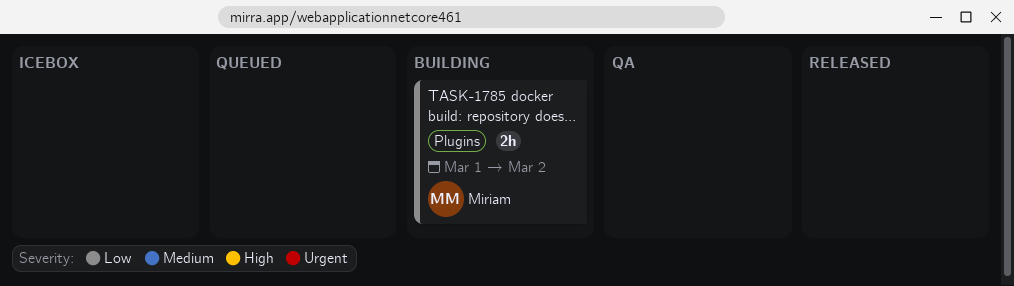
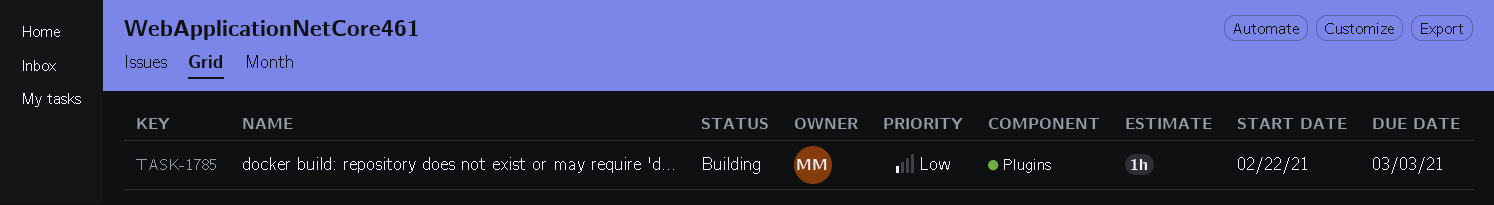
TASK-1785, estimate: 2h -> 1h
TASK-1785, start: Mar 1 -> Feb 22
TASK-1785, due: Mar 2 -> Mar 3

